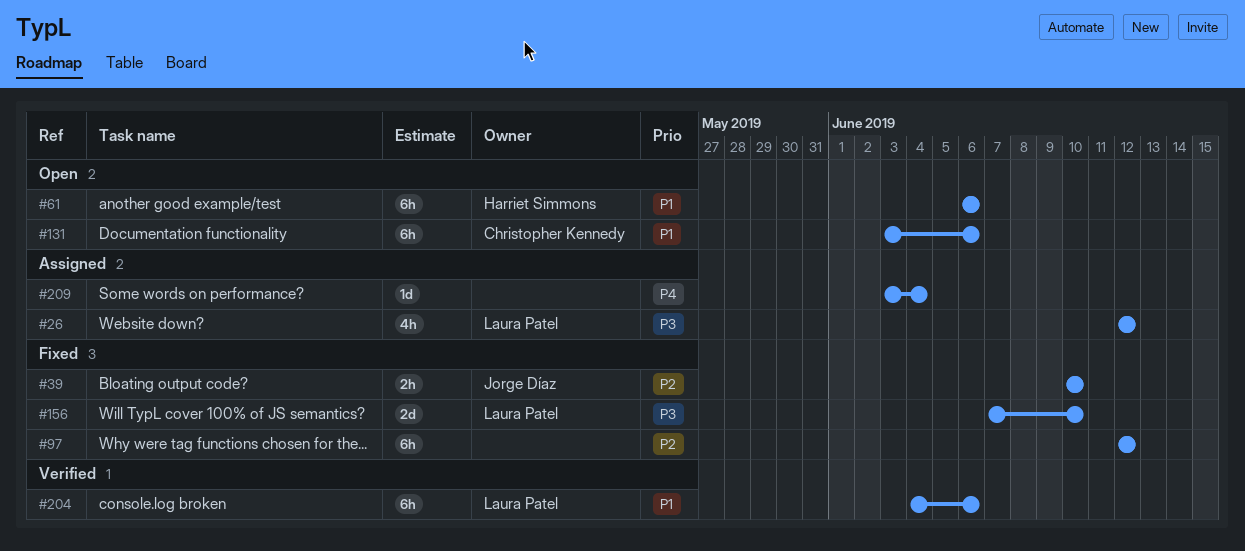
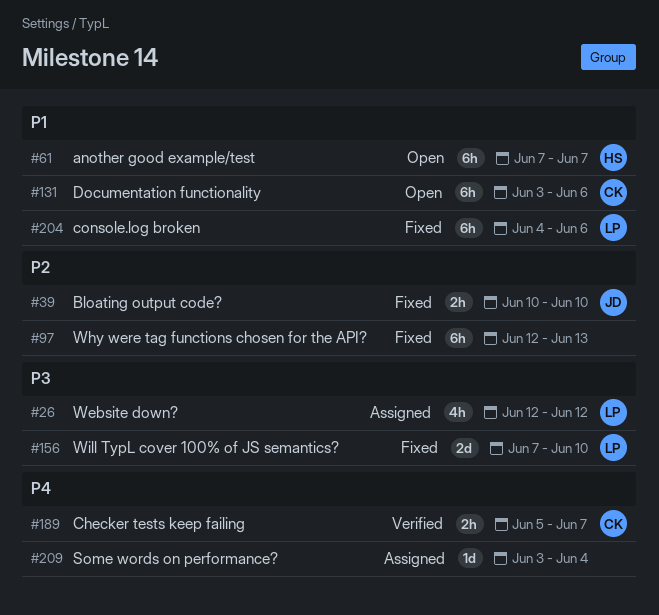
#61, start: Jun 6 -> Jun 7
#61, due: Jun 6 -> Jun 7
#97, due: Jun 12 -> Jun 13
#189: none -> present
#204, status: Verified -> Fixed

